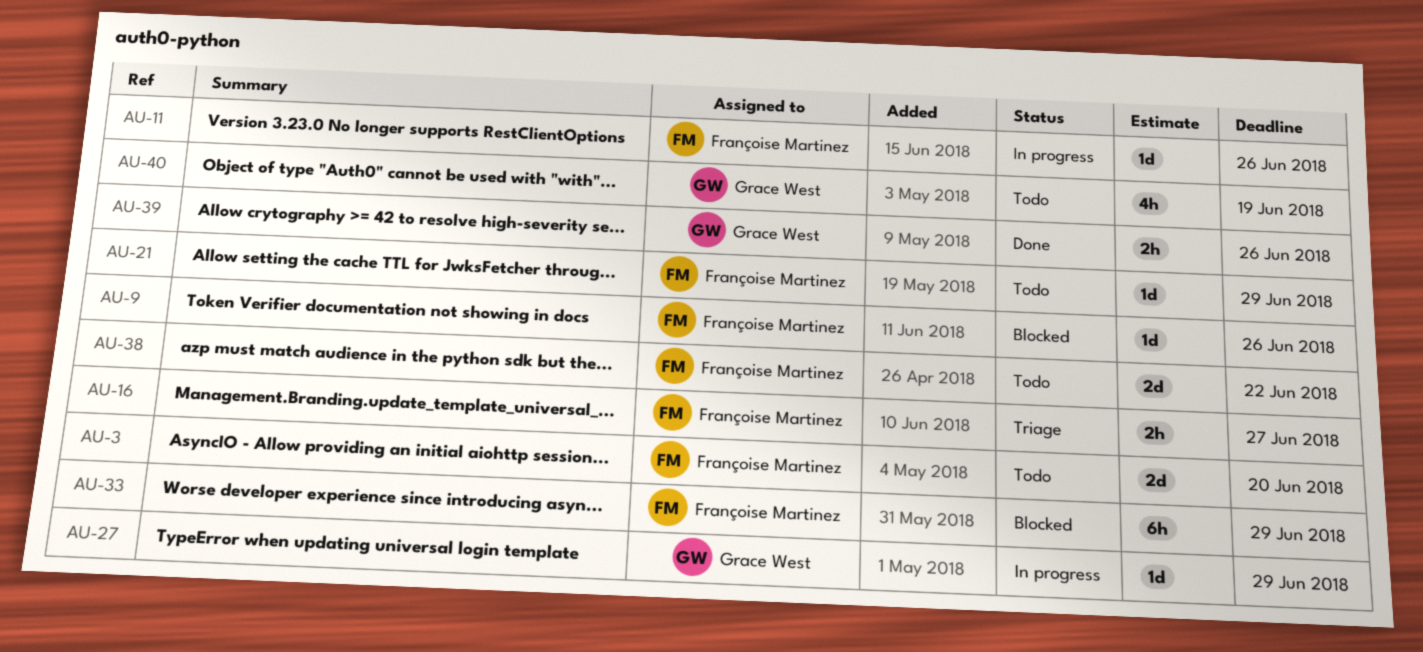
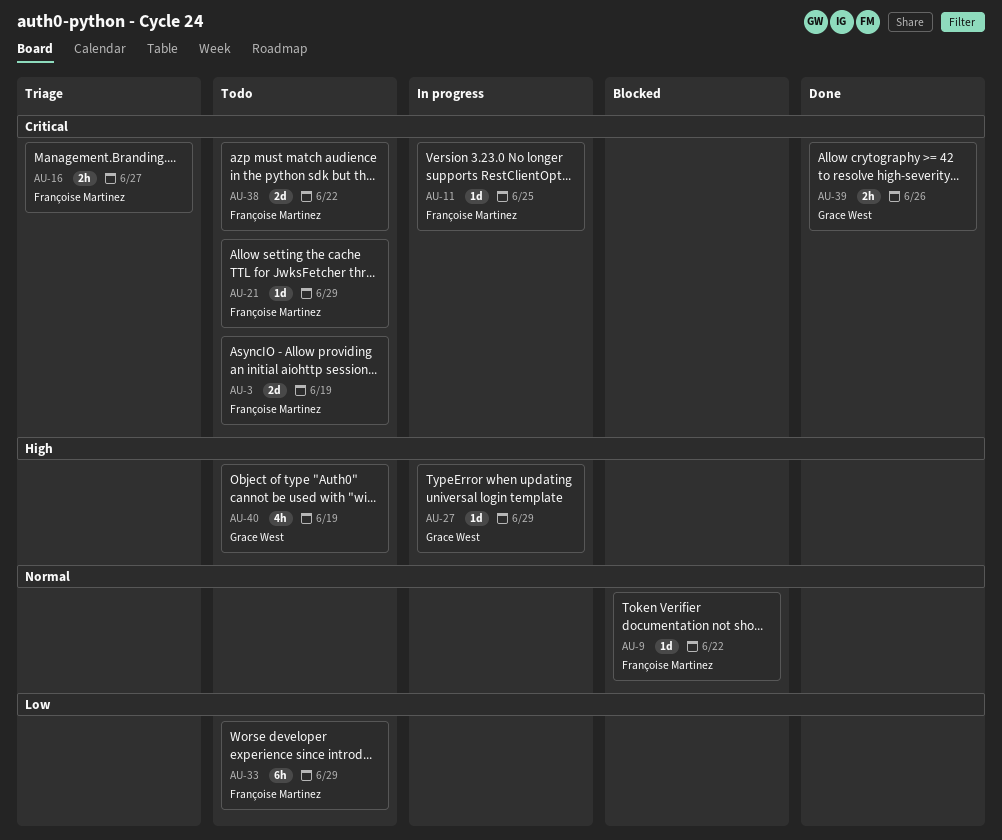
AU-3, due: Jun 20 -> Jun 19
AU-9, due: Jun 26 -> Jun 22
AU-11, due: Jun 26 -> Jun 25
AU-33, status: Blocked -> Todo

